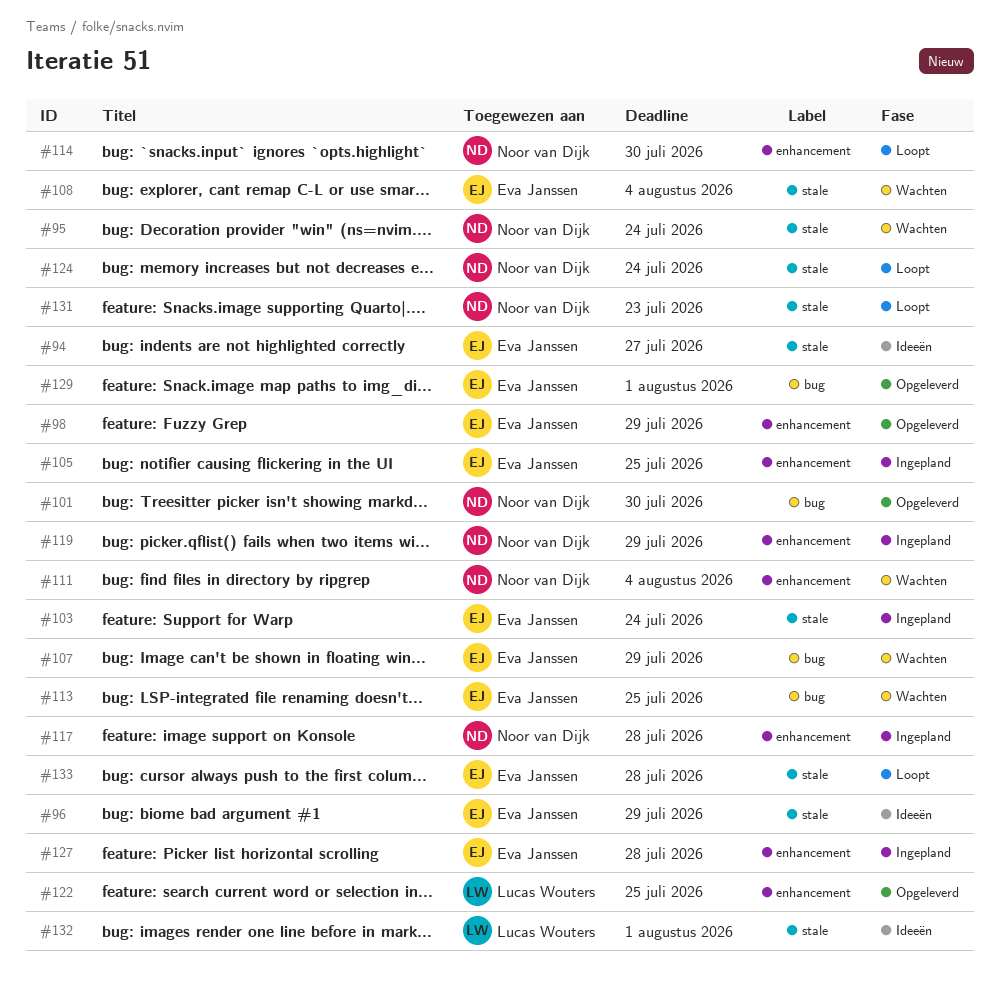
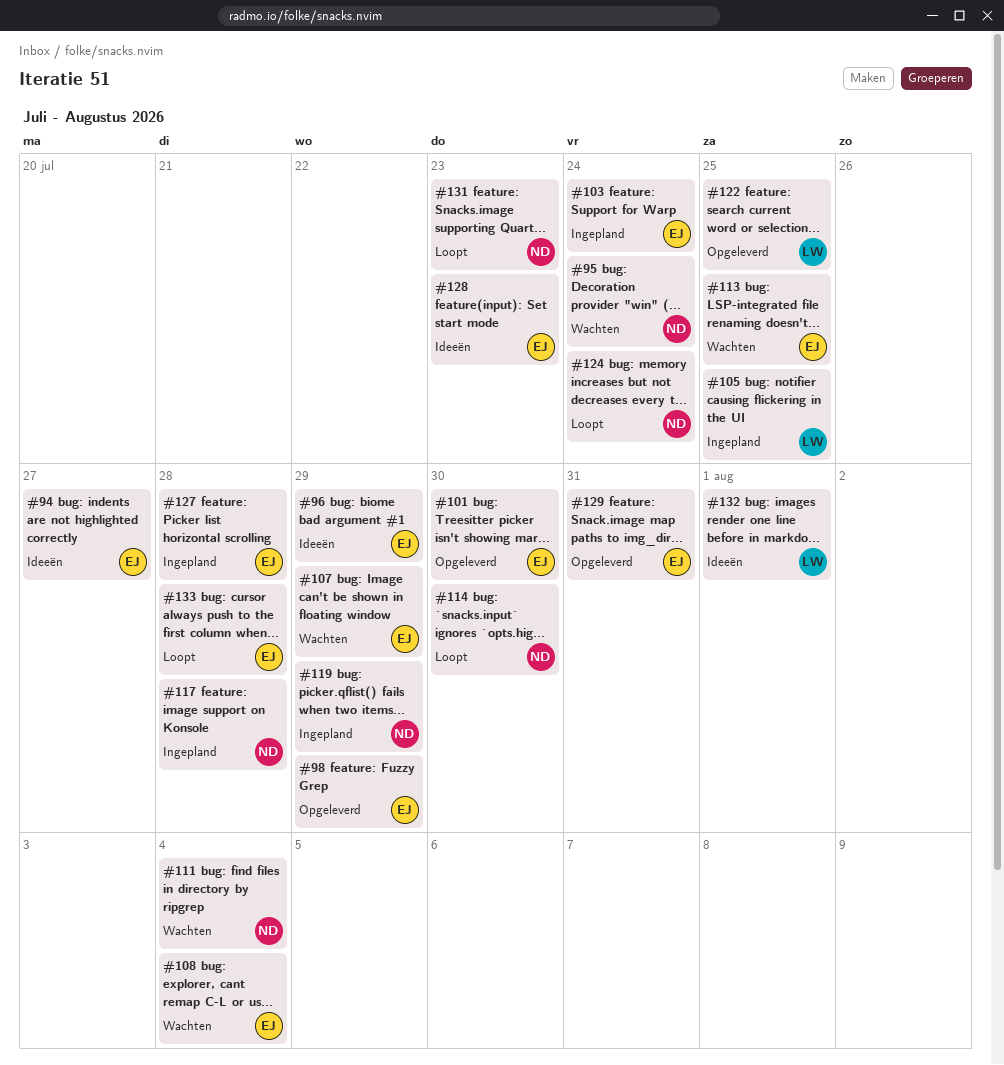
#101, owner: Noor van Dijk -> Eva Janssen
#105, owner: Eva Janssen -> Lucas Wouters
#128: none -> present
#129, due: Aug 1 -> Jul 31

